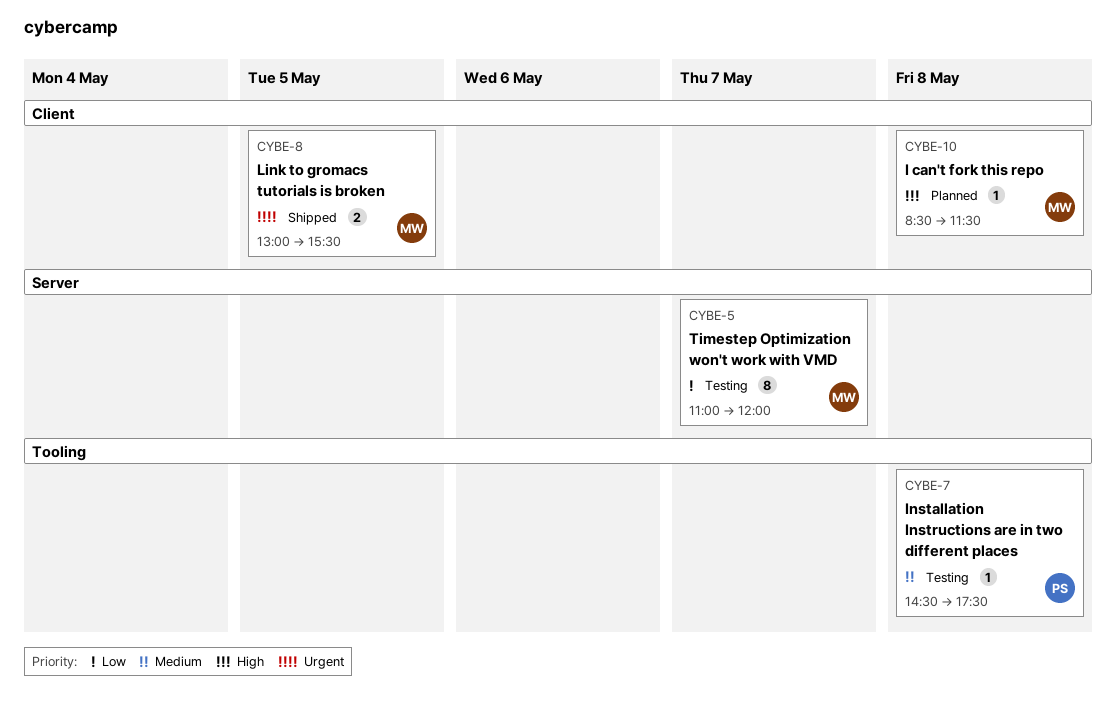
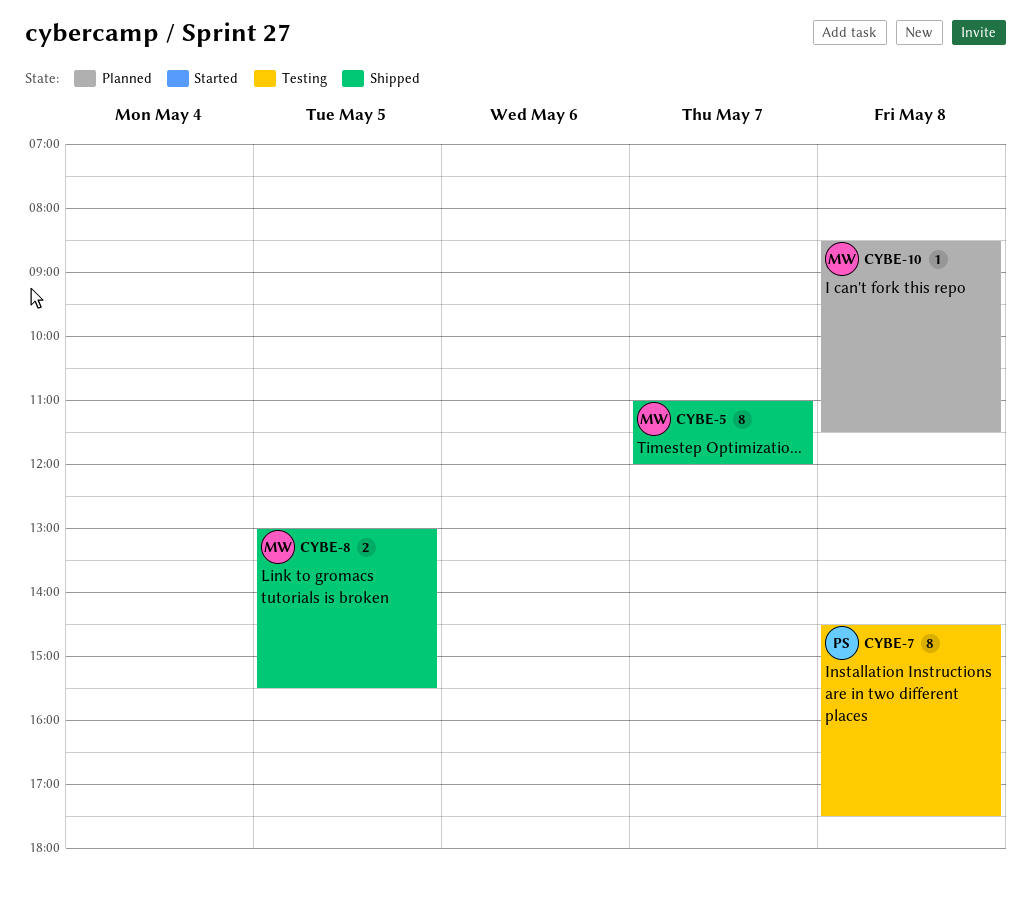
CYBE-5, status: Testing -> Shipped
CYBE-7, estimate: 1 -> 8

